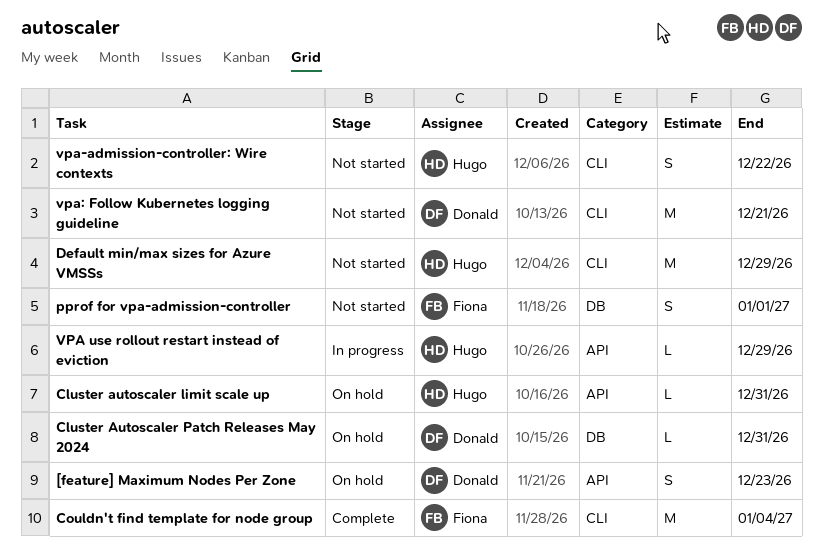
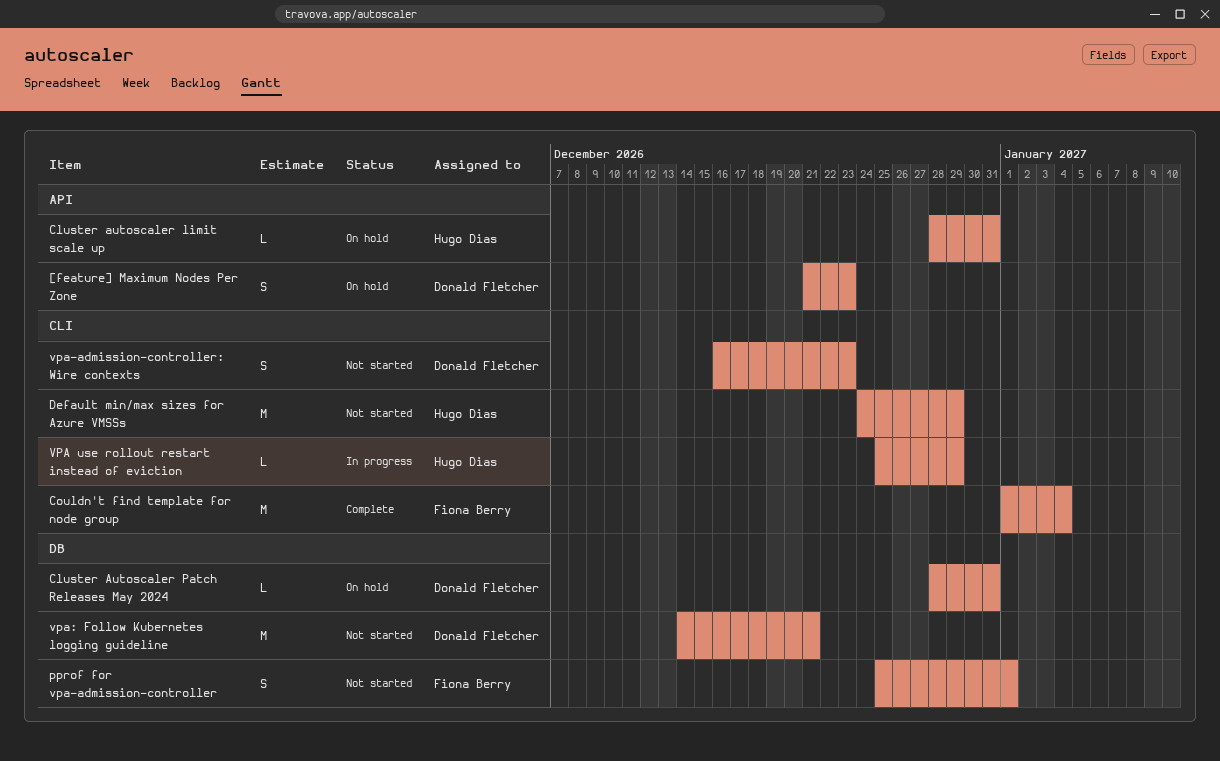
VPA use rollout restart instead of eviction, label: API -> CLI
vpa-admission-controller: Wire contexts, owner: Hugo Dias -> Donald Fletcher
vpa-admission-controller: Wire contexts, due: Dec 22 -> Dec 23
vpa: Follow Kubernetes logging guideline, label: CLI -> DB

